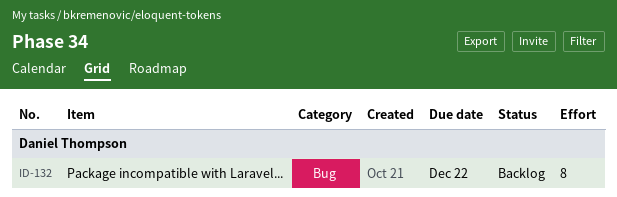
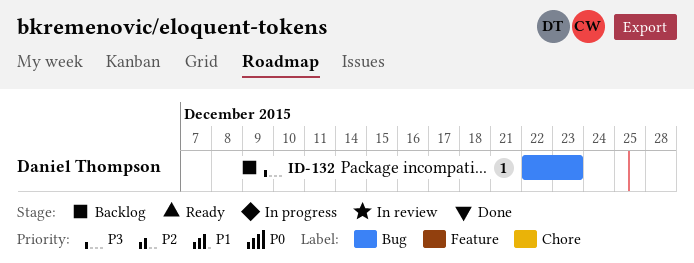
ID-132, estimate: 8 -> 1
ID-132, due: Dec 22 -> Dec 23

